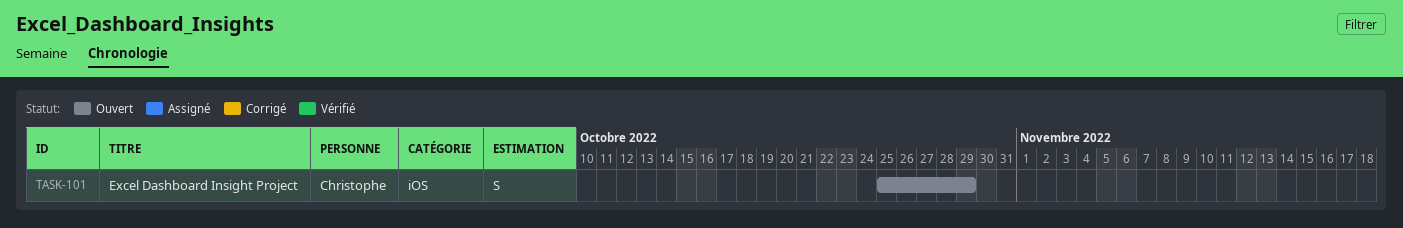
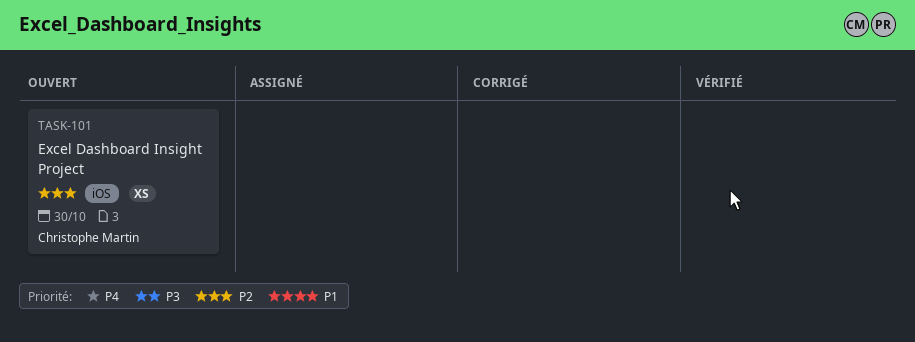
TASK-101, estimate: S -> XS
TASK-101, due: Oct 29 -> Oct 30

